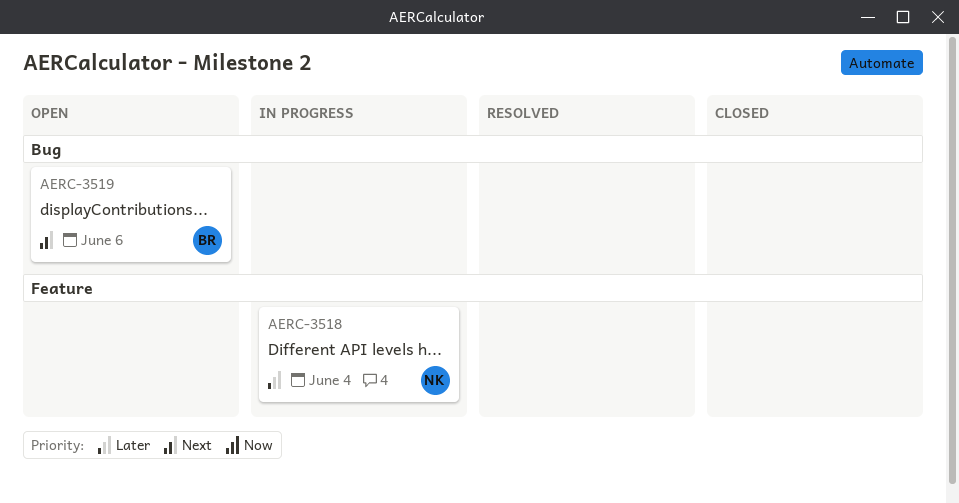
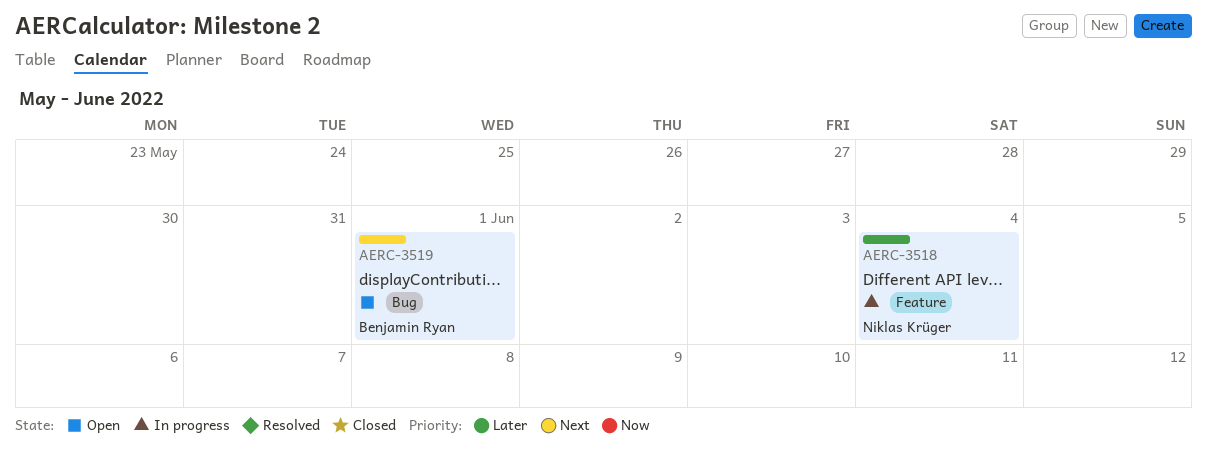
AERC-3519, due: Jun 6 -> Jun 1

